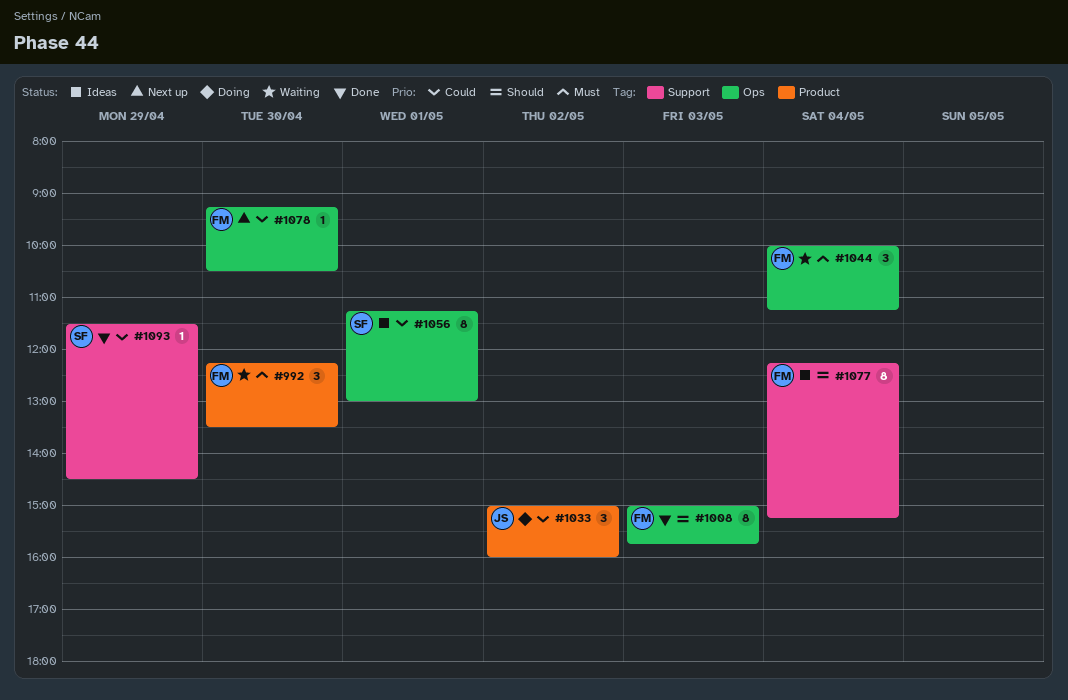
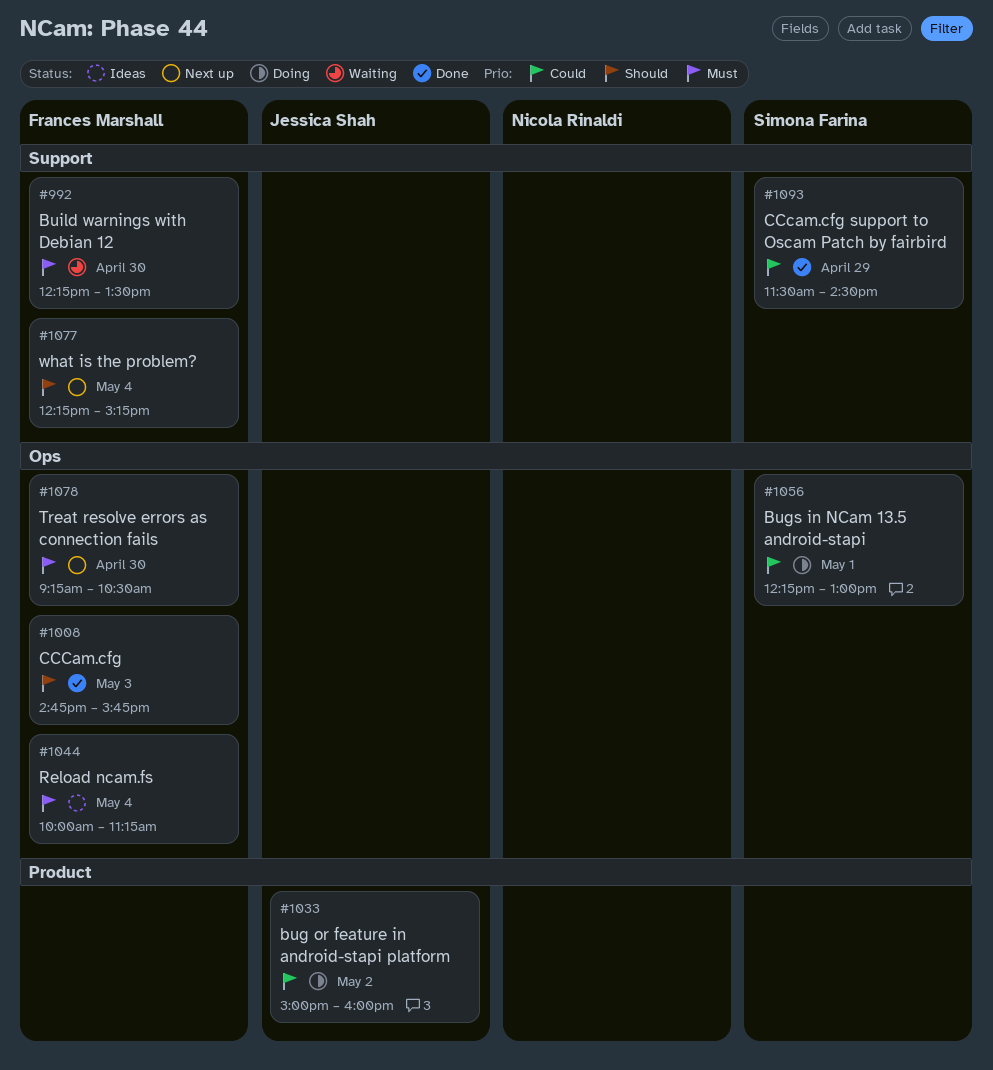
#992, label: Product -> Support
#1008, begins: 15:00 -> 14:45
#1044, status: Waiting -> Ideas
#1056, status: Ideas -> Doing
#1056, begins: 11:15 -> 12:15
#1077, status: Ideas -> Next up
#1078, priority: Could -> Must

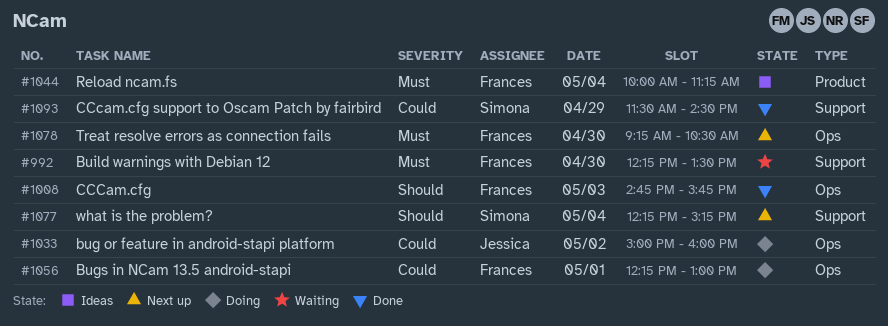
#1033, label: Product -> Ops
#1044, label: Ops -> Product
#1056, owner: Simona Farina -> Frances Marshall
#1077, owner: Frances Marshall -> Simona Farina

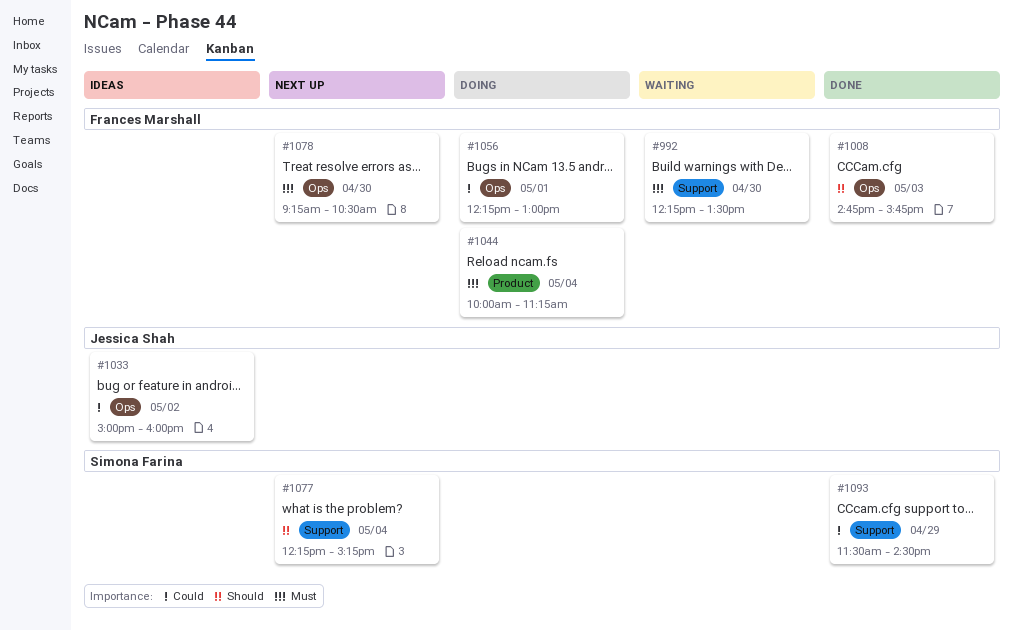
#1033, status: Doing -> Ideas
#1044, status: Ideas -> Doing

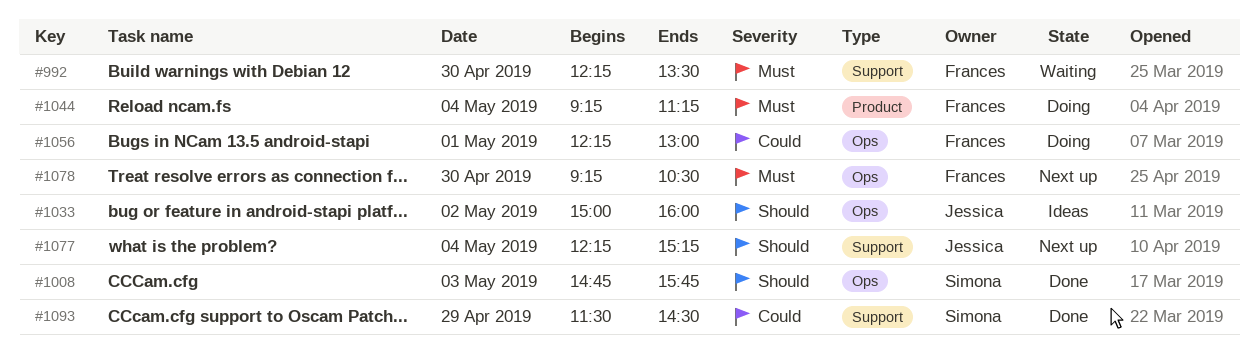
#1008, owner: Frances Marshall -> Simona Farina
#1033, priority: Could -> Should
#1044, begins: 10:00 -> 09:15
#1077, owner: Simona Farina -> Jessica Shah

